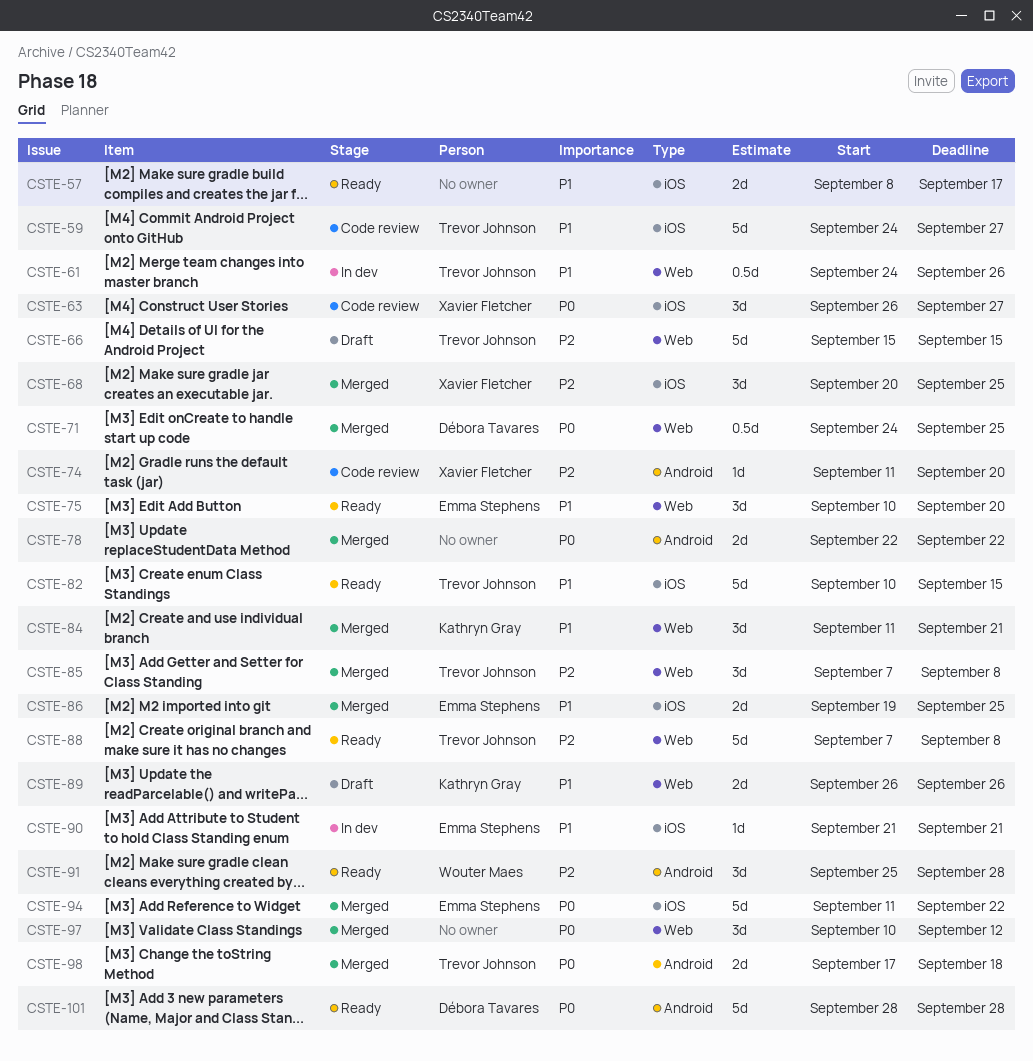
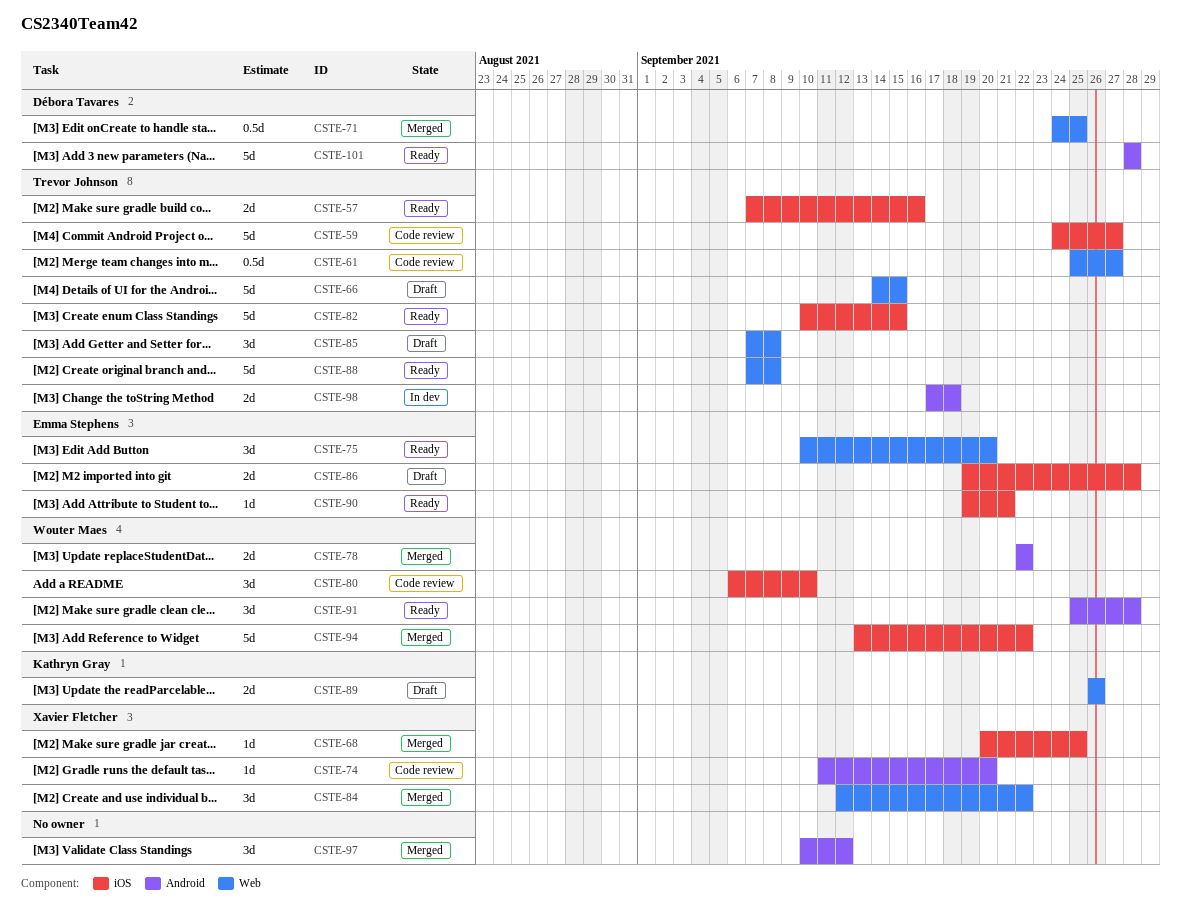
CSTE-57, owner: none -> Trevor Johnson
CSTE-57, start: Sep 8 -> Sep 7
CSTE-57, due: Sep 17 -> Sep 16
CSTE-61, status: In dev -> Code review
CSTE-61, start: Sep 24 -> Sep 25
CSTE-61, due: Sep 26 -> Sep 27
CSTE-63: present -> none
CSTE-66, start: Sep 15 -> Sep 14
CSTE-68, estimate: 3d -> 1d
CSTE-78, owner: none -> Wouter Maes
CSTE-80: none -> present
CSTE-84, owner: Kathryn Gray -> Xavier Fletcher
CSTE-84, start: Sep 11 -> Sep 12
CSTE-84, due: Sep 21 -> Sep 22
CSTE-85, status: Merged -> Draft
CSTE-86, status: Merged -> Draft
CSTE-86, due: Sep 25 -> Sep 28
CSTE-90, status: In dev -> Ready
CSTE-90, start: Sep 21 -> Sep 19
CSTE-94, owner: Emma Stephens -> Wouter Maes
CSTE-94, start: Sep 11 -> Sep 13
CSTE-97, label: Web -> Android
CSTE-98, status: Merged -> In dev

